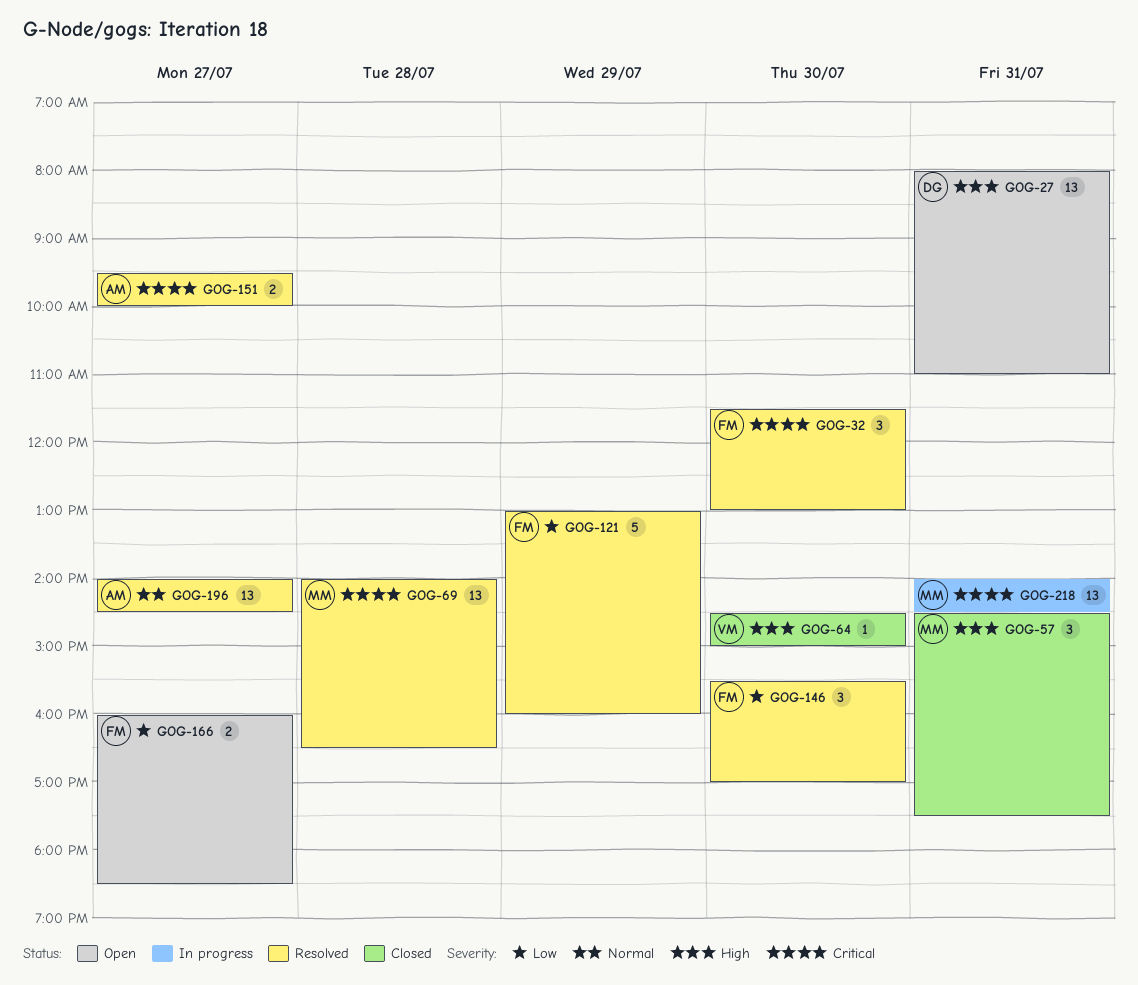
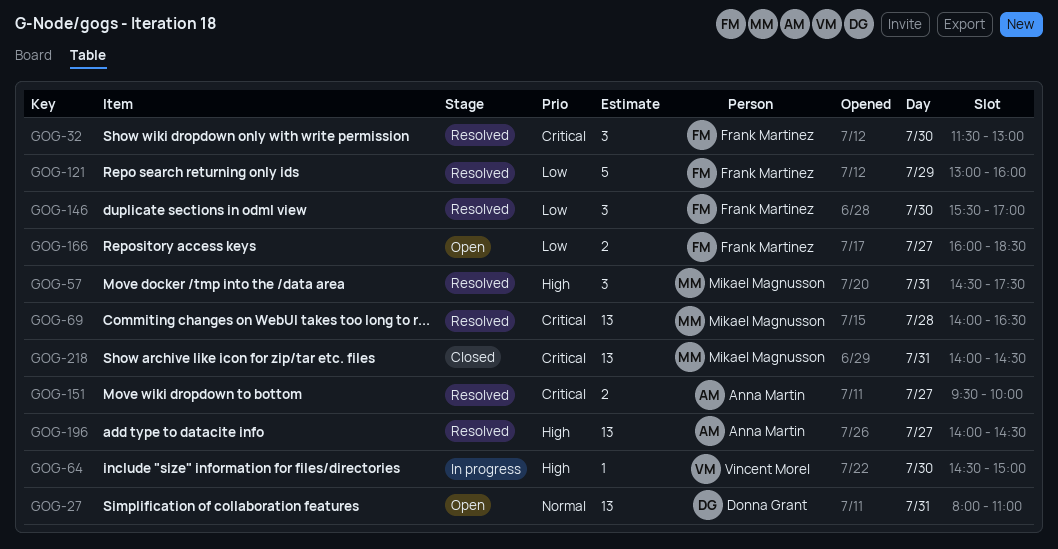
GOG-27, priority: High -> Normal
GOG-57, status: Closed -> Resolved
GOG-64, status: Closed -> In progress
GOG-196, priority: Normal -> High
GOG-218, status: In progress -> Closed

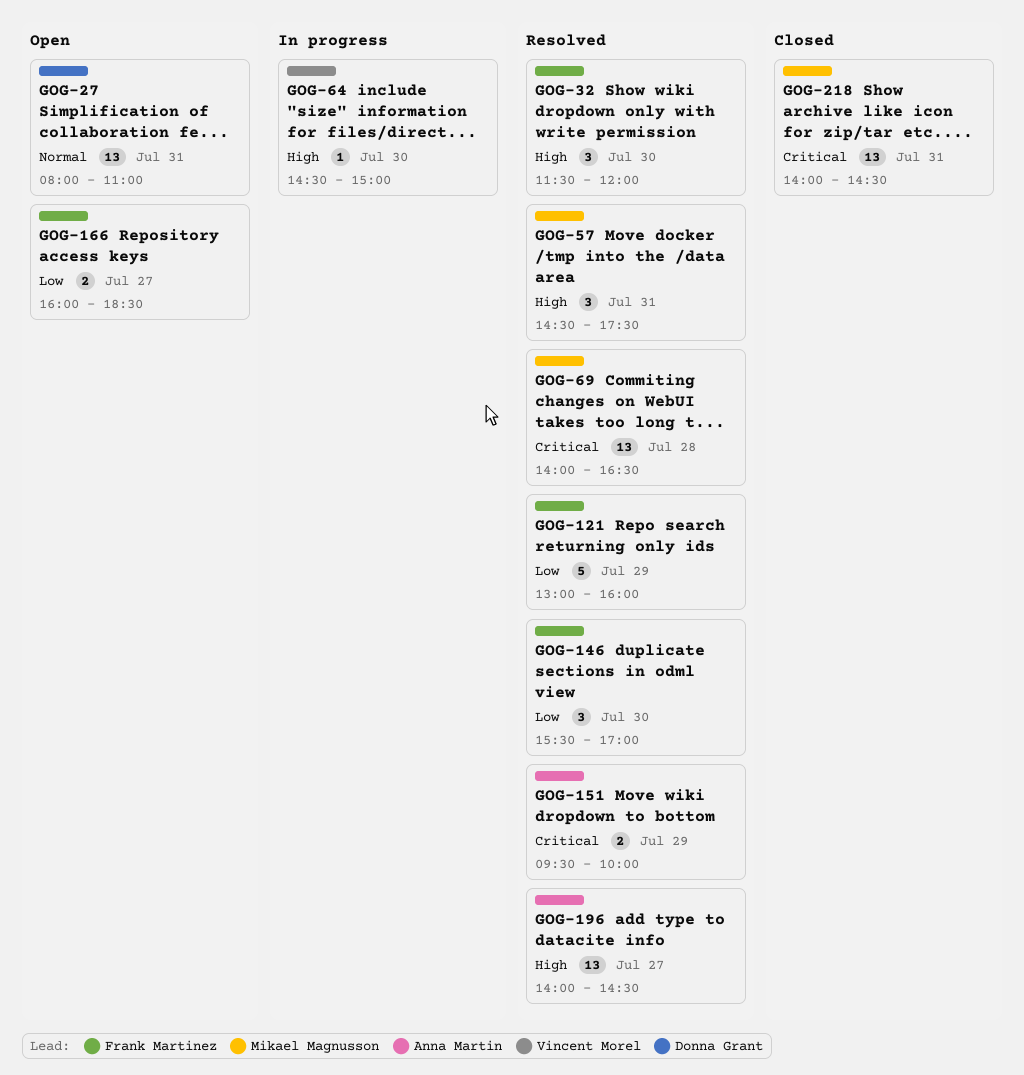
GOG-32, priority: Critical -> High
GOG-32, ends: 13:00 -> 12:00
GOG-151, day: Jul 27 -> Jul 29

